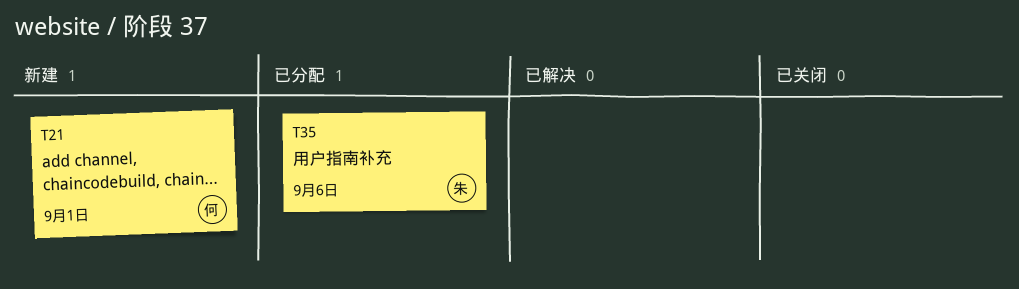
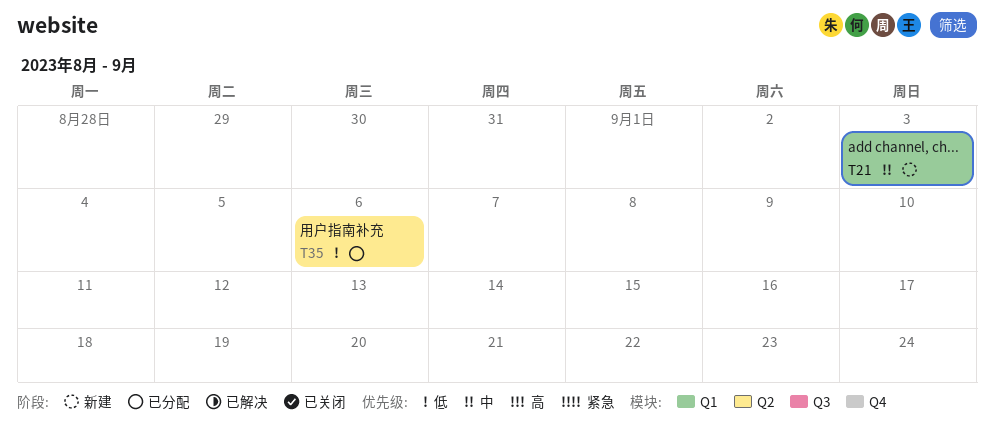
T21, due: Sep 1 -> Sep 3

